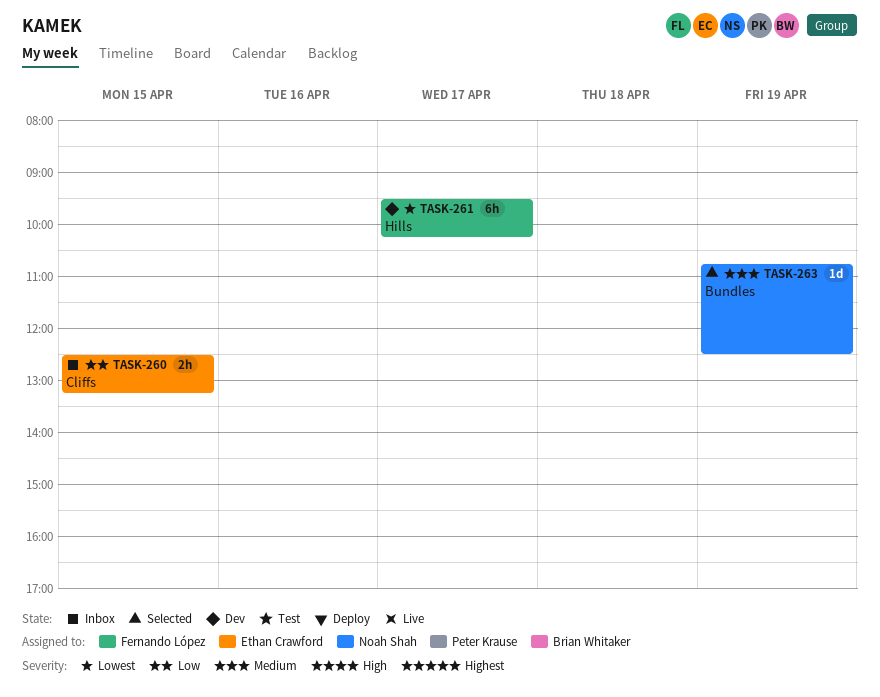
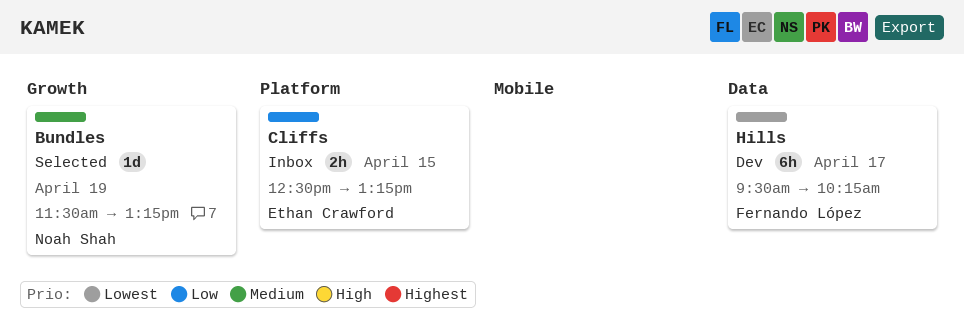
Bundles, begins: 10:45 -> 11:30
Bundles, ends: 12:30 -> 13:15

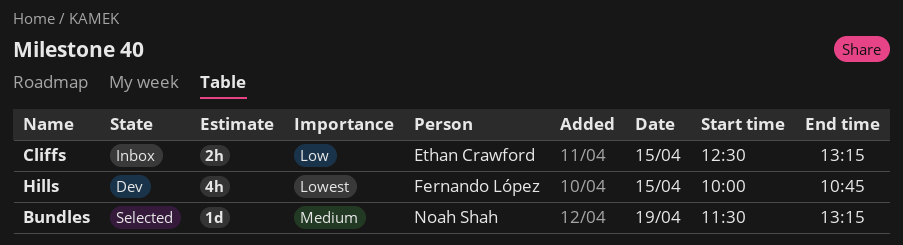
Hills, estimate: 6h -> 4h
Hills, day: Apr 17 -> Apr 15
Hills, begins: 09:30 -> 10:00
Hills, ends: 10:15 -> 10:45

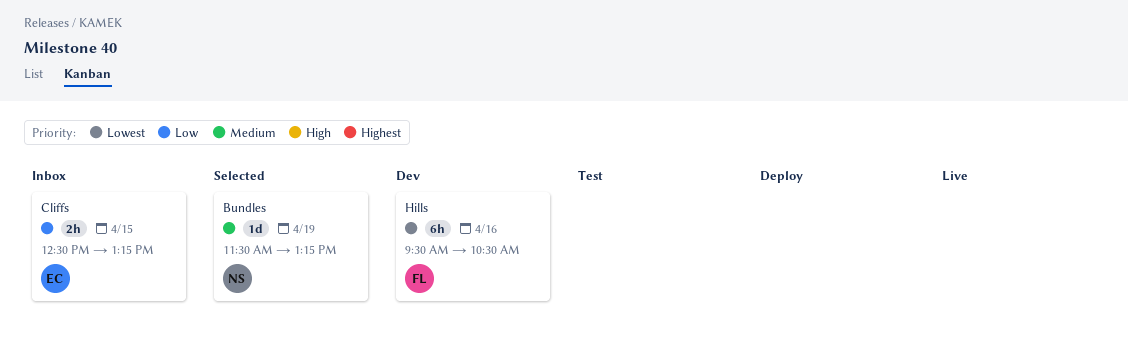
Hills, estimate: 4h -> 6h
Hills, day: Apr 15 -> Apr 16
Hills, begins: 10:00 -> 09:30
Hills, ends: 10:45 -> 10:30

